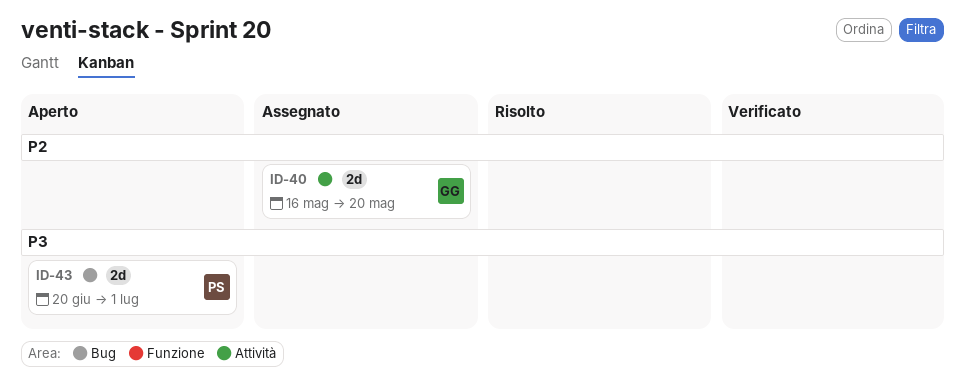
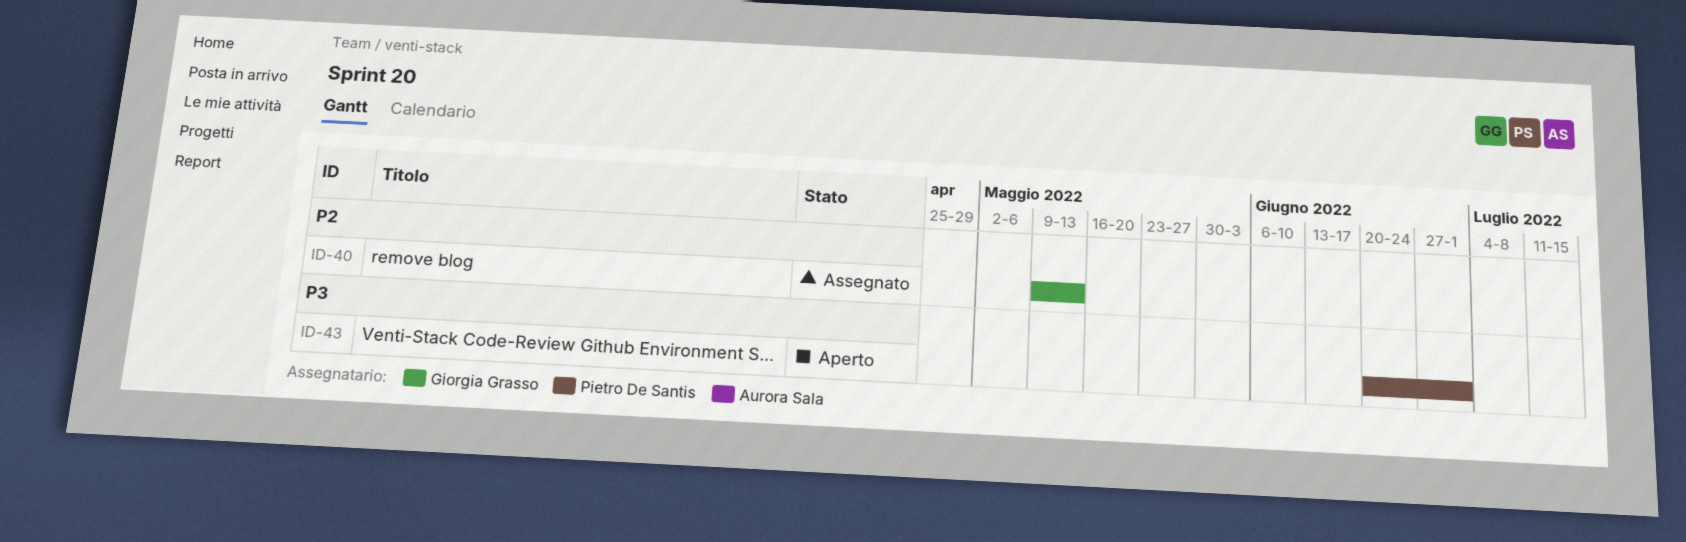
ID-40, start: May 16 -> May 9
ID-40, due: May 20 -> May 13

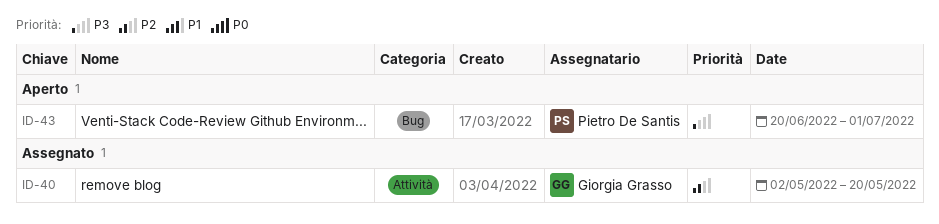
ID-40, start: May 9 -> May 2
ID-40, due: May 13 -> May 20

